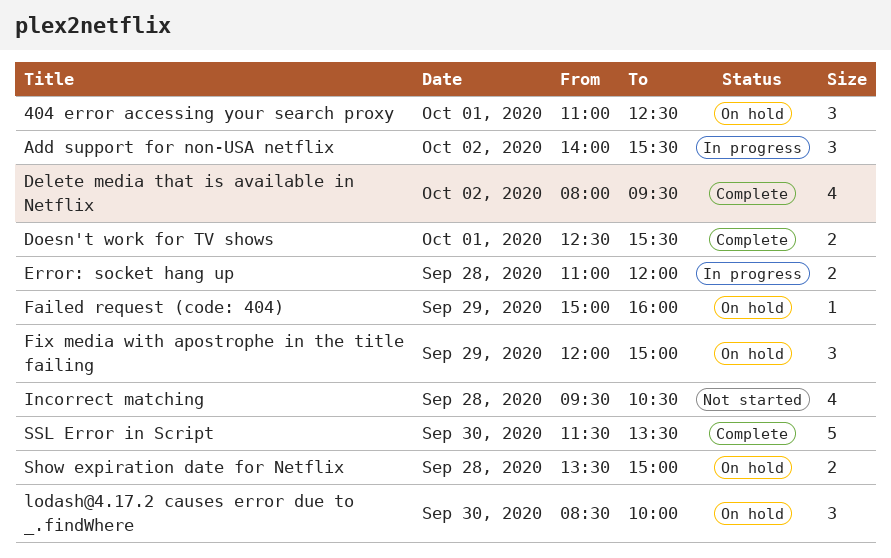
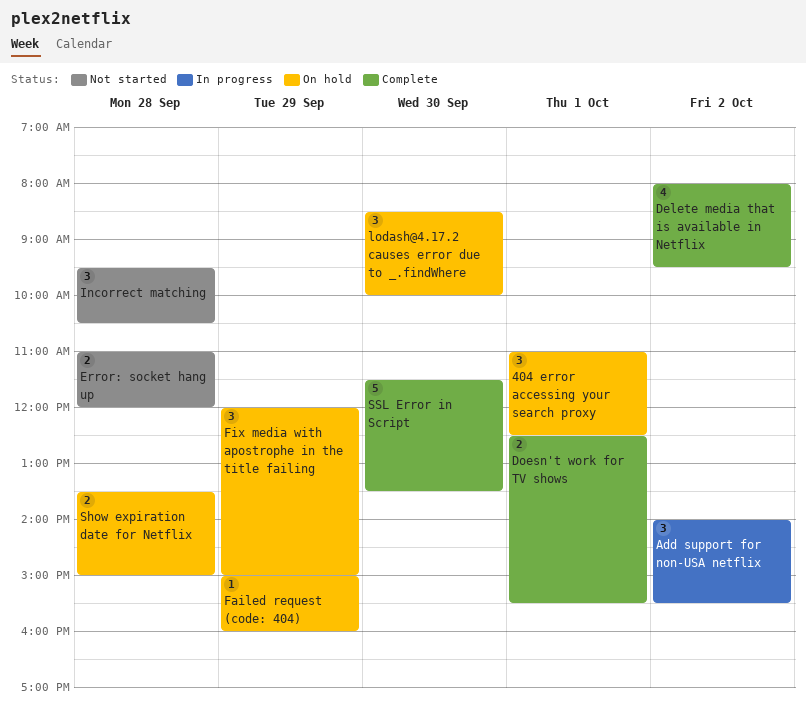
Error: socket hang up, status: In progress -> Not started
Incorrect matching, estimate: 4 -> 3

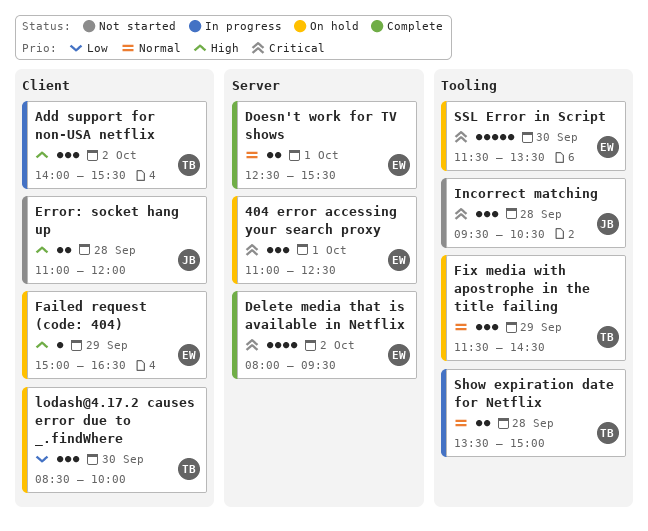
Failed request (code: 404), ends: 16:00 -> 16:30
Fix media with apostrophe in the title failing, begins: 12:00 -> 11:30
Fix media with apostrophe in the title failing, ends: 15:00 -> 14:30
Show expiration date for Netflix, status: On hold -> In progress
SSL Error in Script, status: Complete -> On hold

